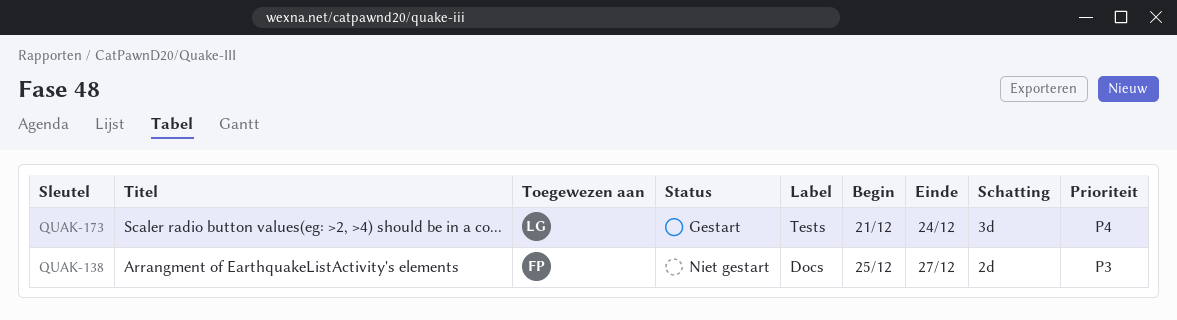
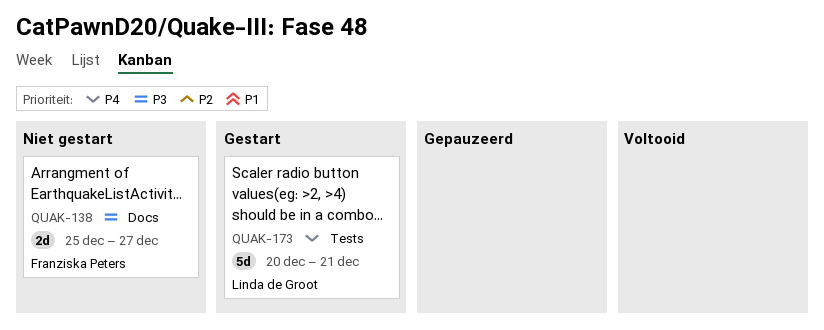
QUAK-173, estimate: 3d -> 5d
QUAK-173, start: Dec 21 -> Dec 20
QUAK-173, due: Dec 24 -> Dec 21

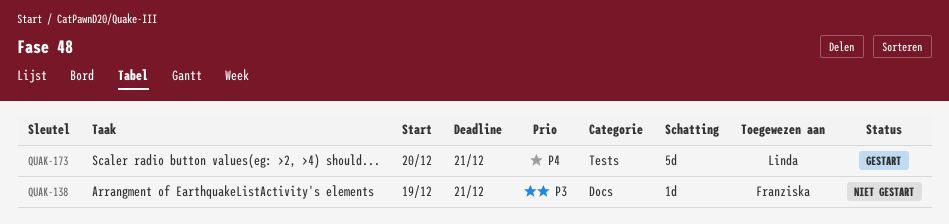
QUAK-138, estimate: 2d -> 1d
QUAK-138, start: Dec 25 -> Dec 19
QUAK-138, due: Dec 27 -> Dec 21

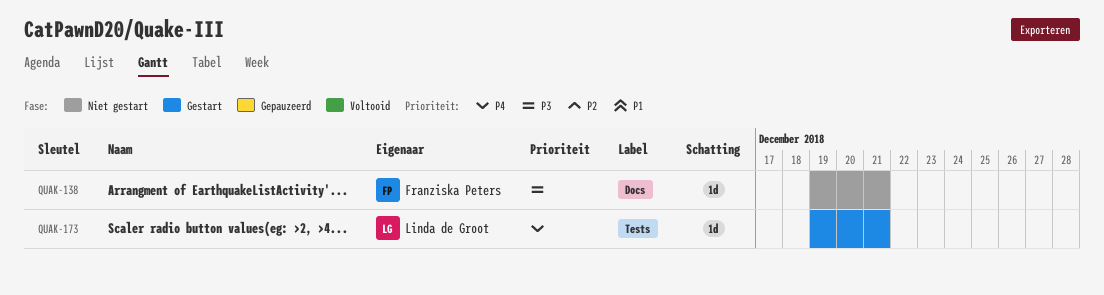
QUAK-173, estimate: 5d -> 1d
QUAK-173, start: Dec 20 -> Dec 19

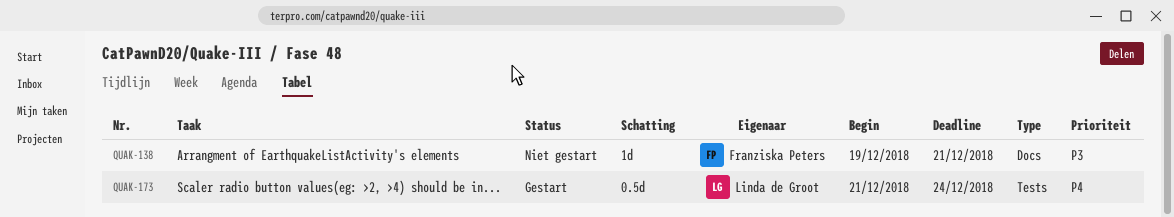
QUAK-173, estimate: 1d -> 0.5d
QUAK-173, start: Dec 19 -> Dec 21
QUAK-173, due: Dec 21 -> Dec 24

